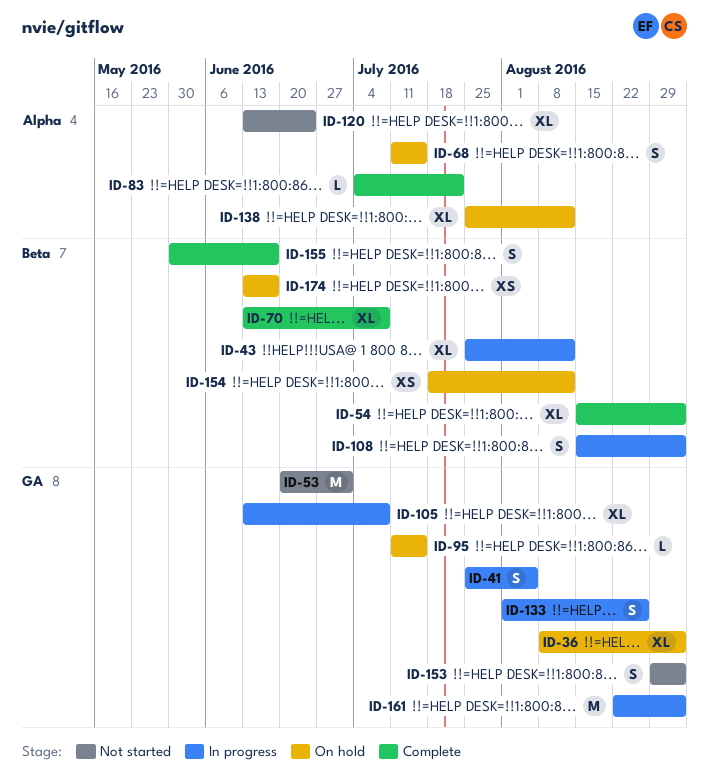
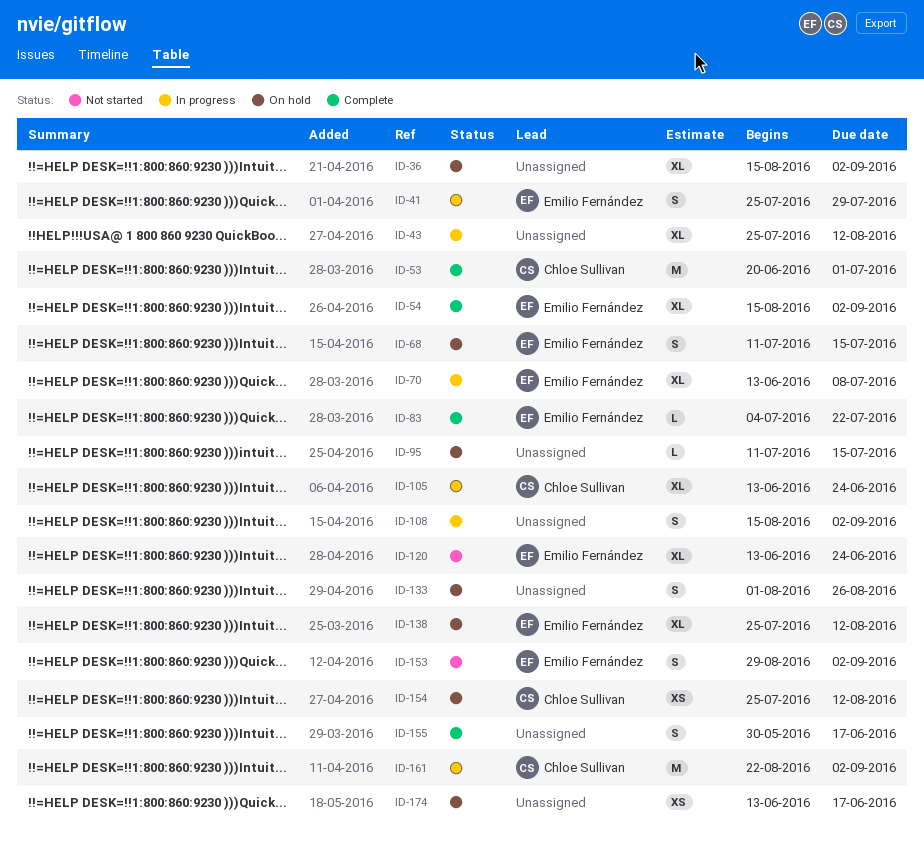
ID-36, start: Aug 8 -> Aug 15
ID-41, due: Aug 5 -> Jul 29
ID-53, status: Not started -> Complete
ID-70, status: Complete -> In progress
ID-105, due: Jul 8 -> Jun 24
ID-133, status: In progress -> On hold
ID-154, start: Jul 18 -> Jul 25

